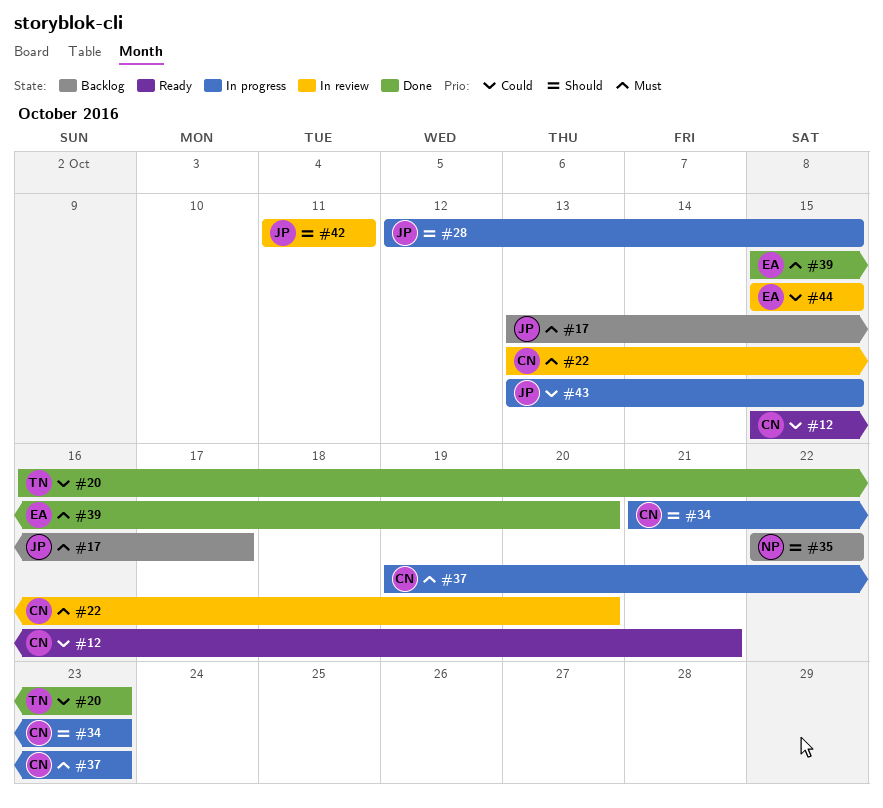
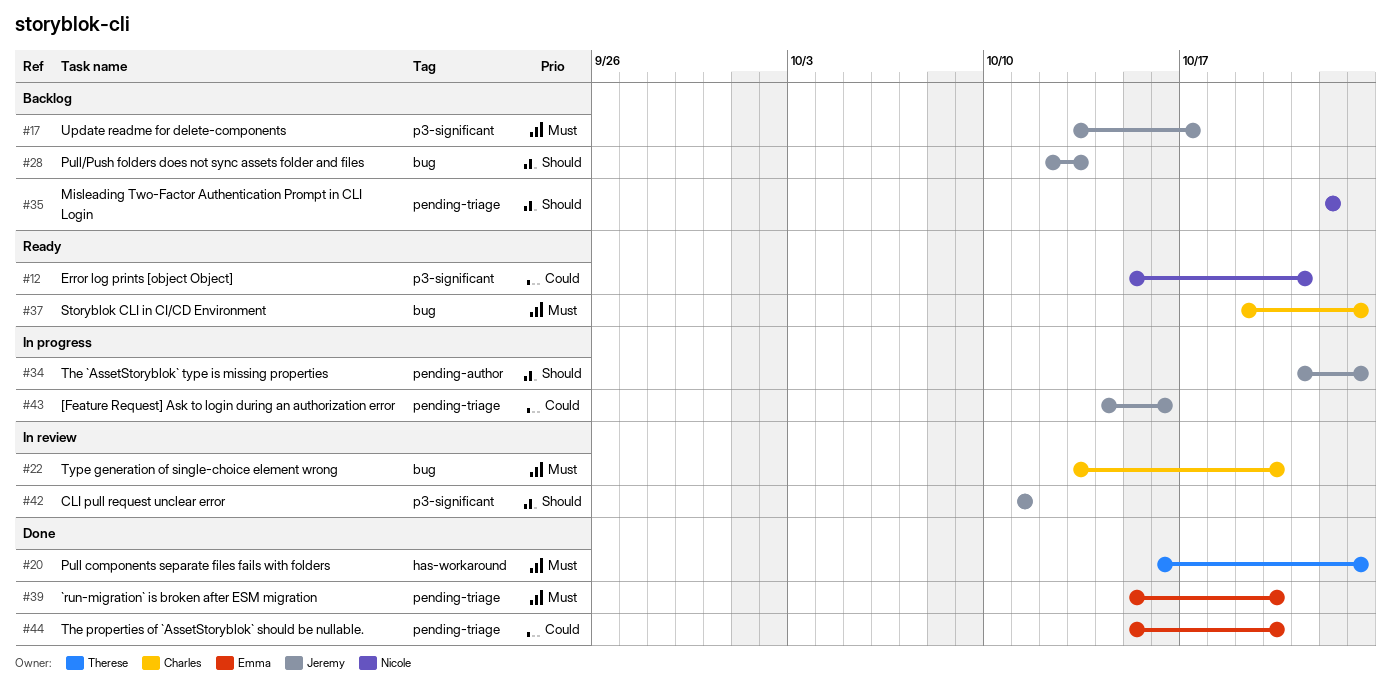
#12, owner: Charles -> Nicole
#20, priority: Could -> Must
#28, status: In progress -> Backlog
#28, due: Oct 15 -> Oct 13
#34, owner: Charles -> Jeremy
#37, status: In progress -> Ready
#43, start: Oct 13 -> Oct 14
#43, due: Oct 15 -> Oct 16
#44, status: In review -> Done
#44, due: Oct 15 -> Oct 20

